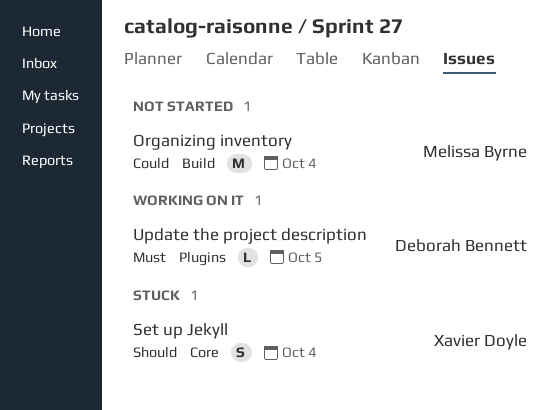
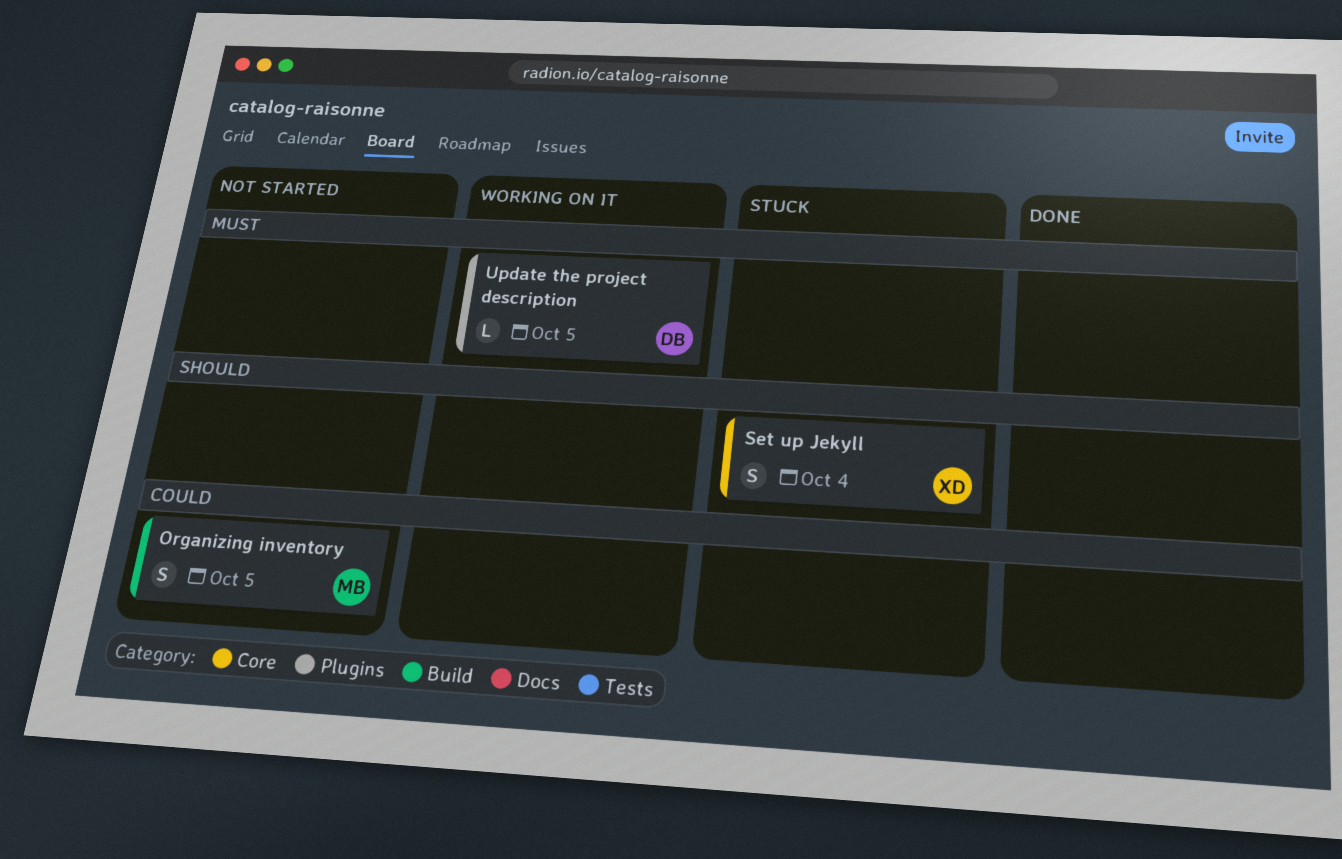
Organizing inventory, estimate: M -> S
Organizing inventory, due: Oct 4 -> Oct 5

